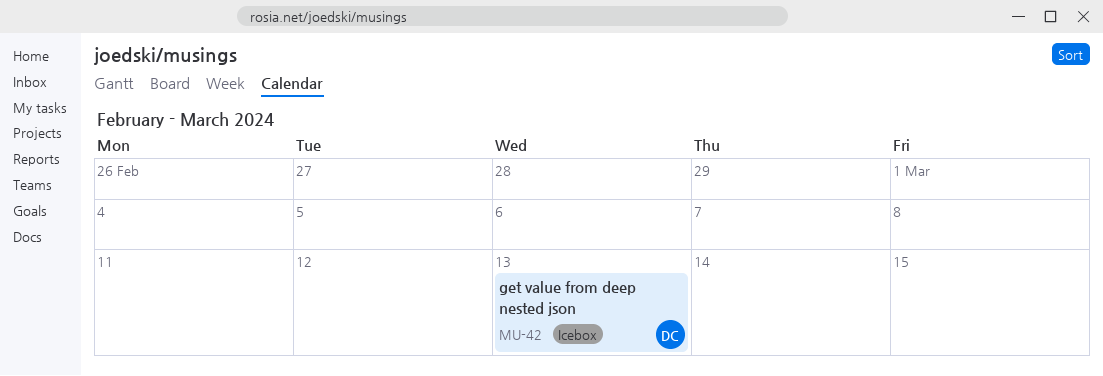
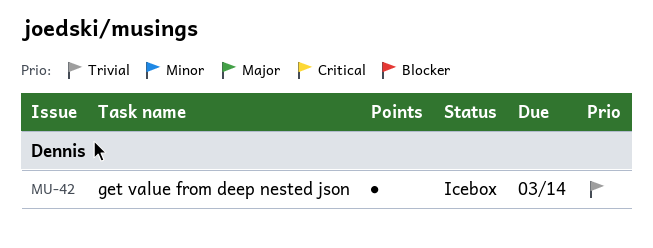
MU-42, due: Mar 13 -> Mar 14

